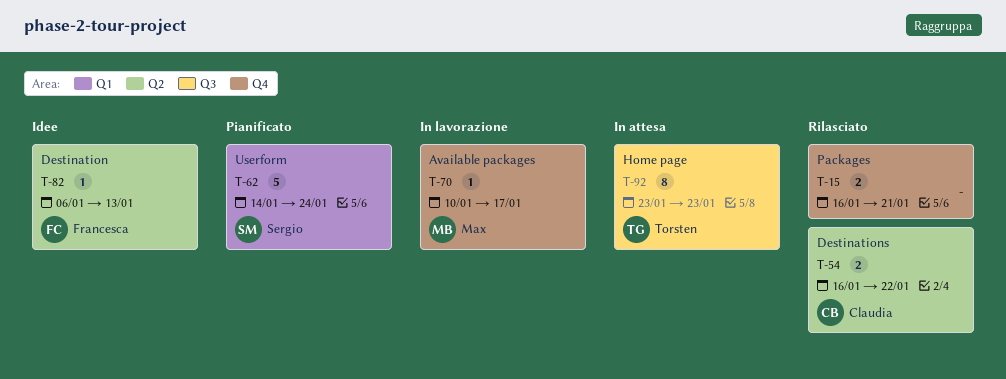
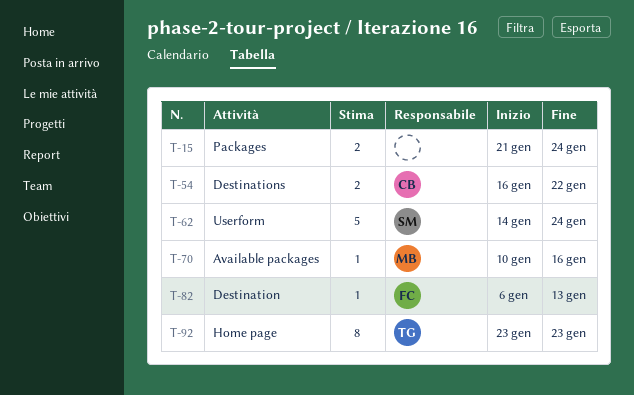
T-15, start: Jan 16 -> Jan 21
T-15, due: Jan 21 -> Jan 24
T-70, due: Jan 17 -> Jan 16

